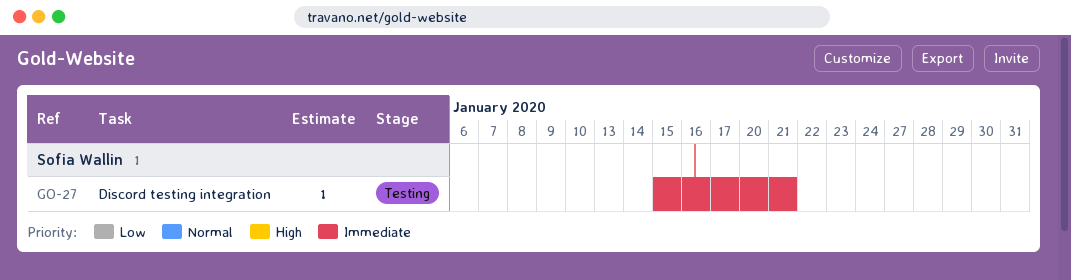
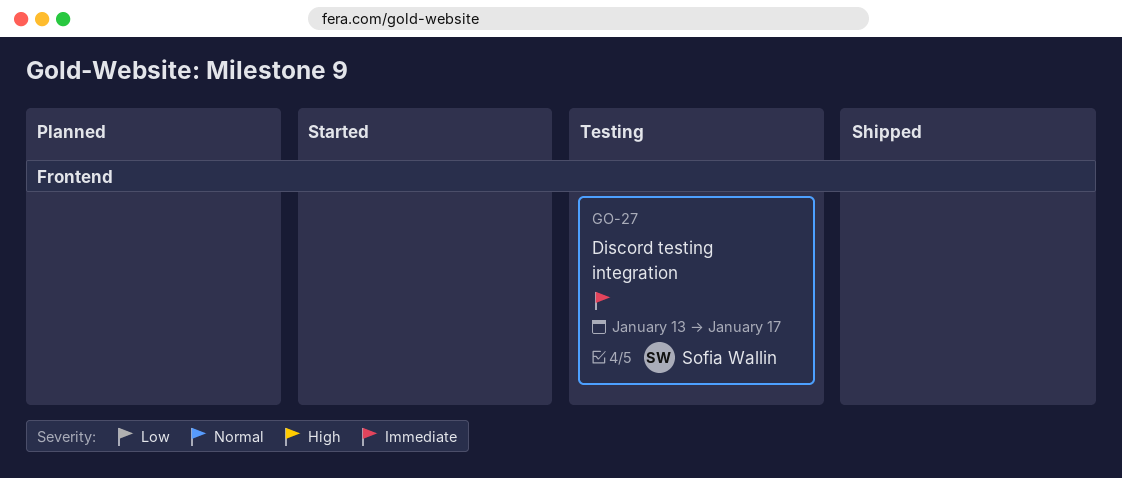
GO-27, start: Jan 15 -> Jan 13
GO-27, due: Jan 21 -> Jan 17

